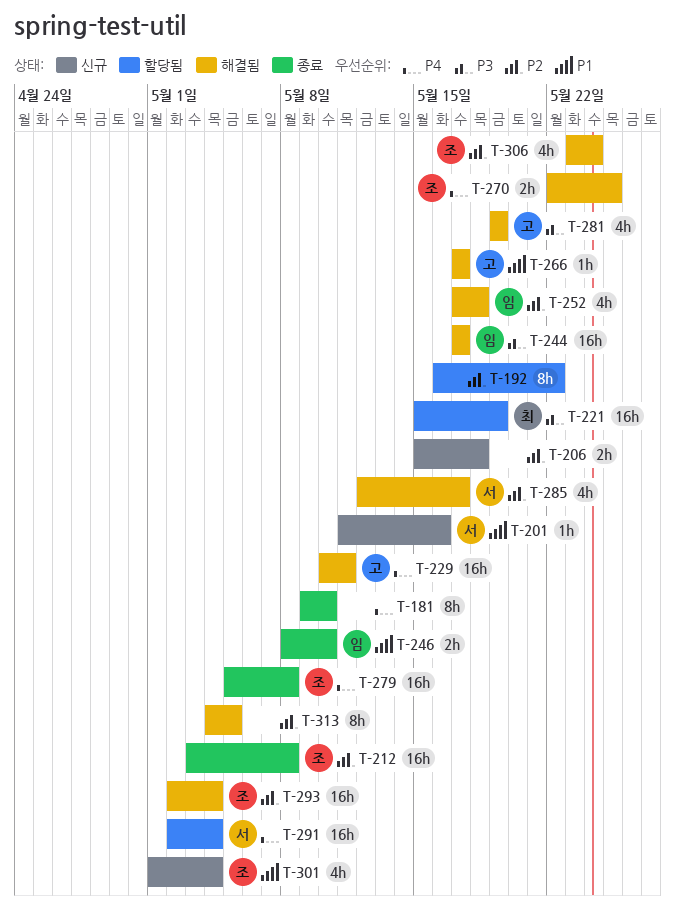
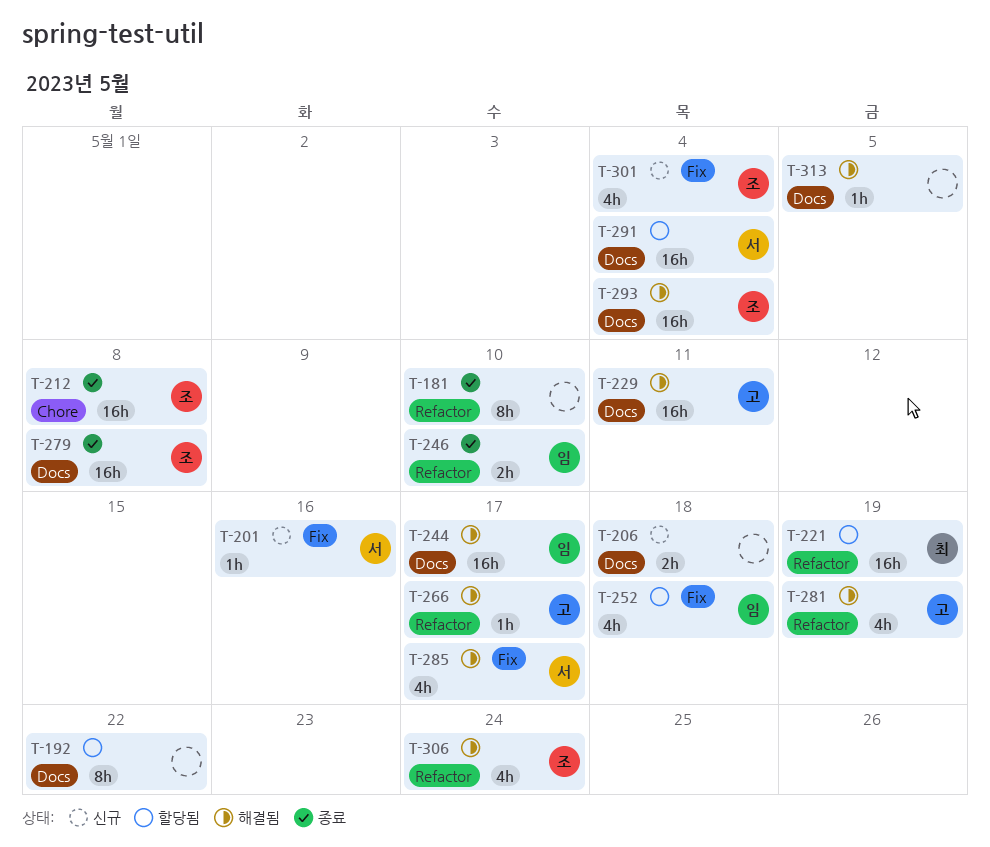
T-252, status: 해결됨 -> 할당됨
T-270: present -> none
T-313, estimate: 8h -> 1h

